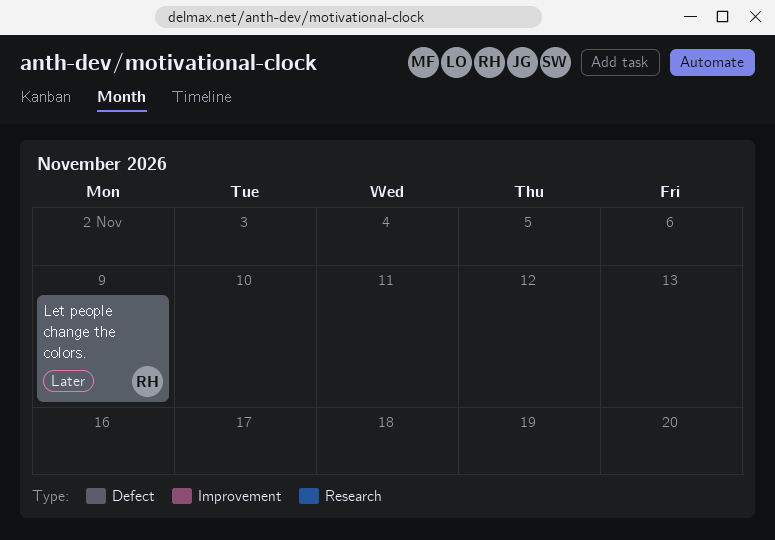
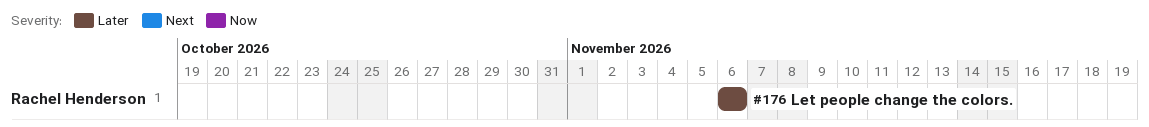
Let people change the colors., due: Nov 9 -> Nov 6

